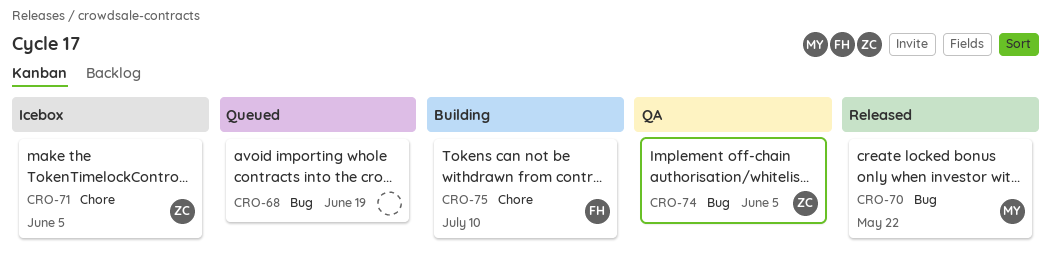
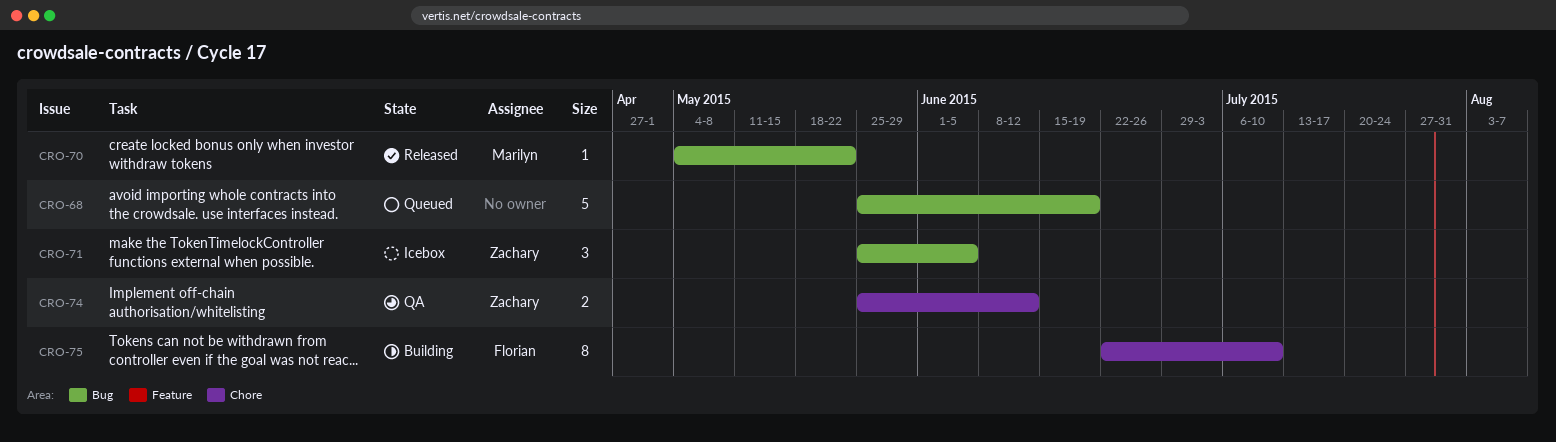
CRO-71, label: Chore -> Bug
CRO-74, label: Bug -> Chore
CRO-74, due: Jun 5 -> Jun 12

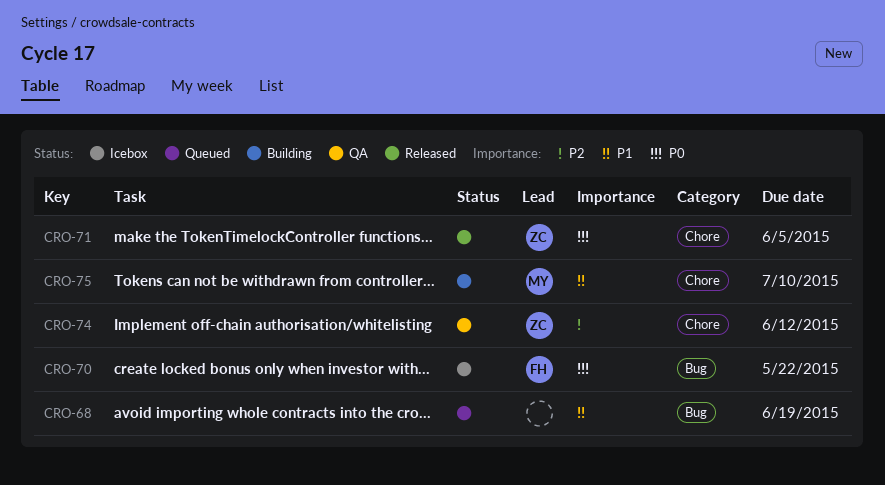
CRO-70, status: Released -> Icebox
CRO-70, owner: Marilyn -> Florian
CRO-71, status: Icebox -> Released
CRO-71, label: Bug -> Chore
CRO-75, owner: Florian -> Marilyn

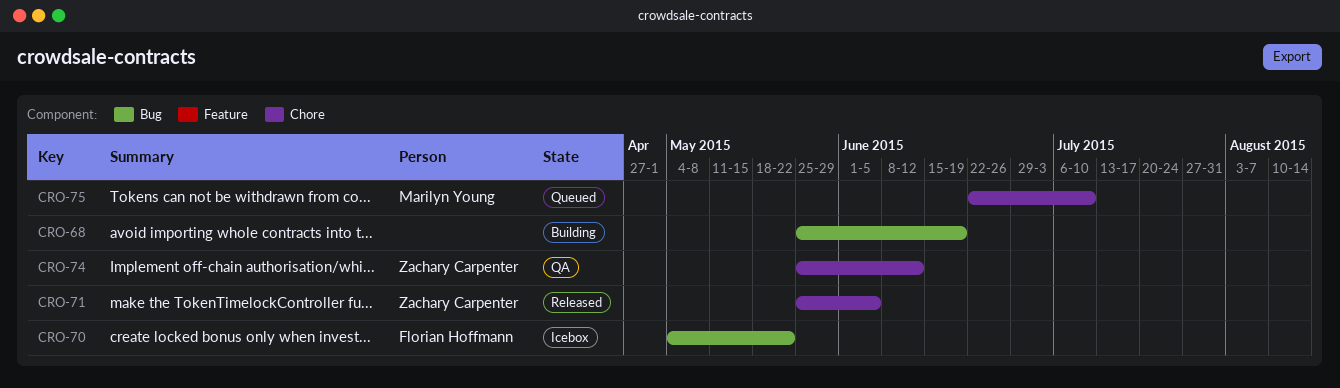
CRO-68, status: Queued -> Building
CRO-75, status: Building -> Queued

